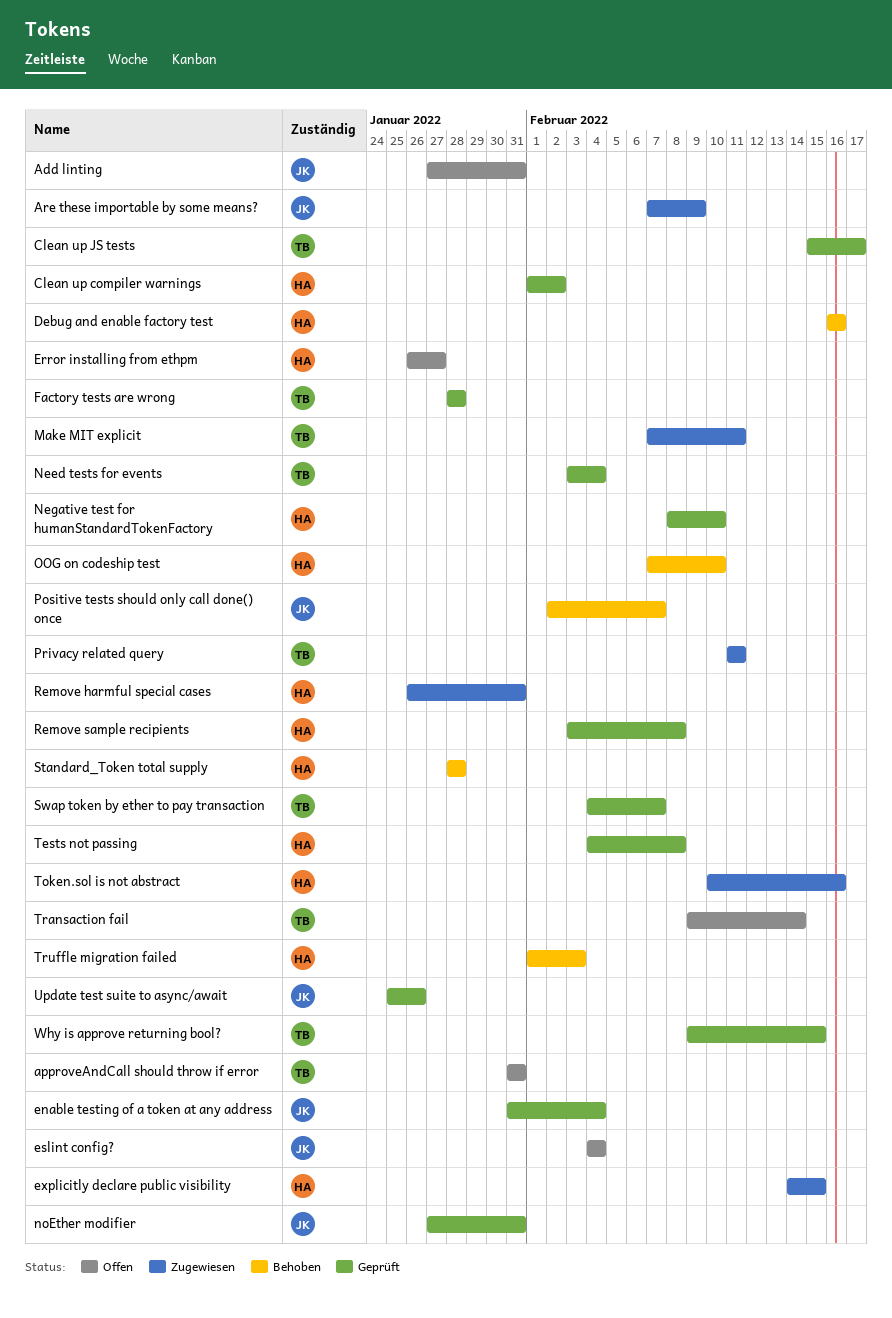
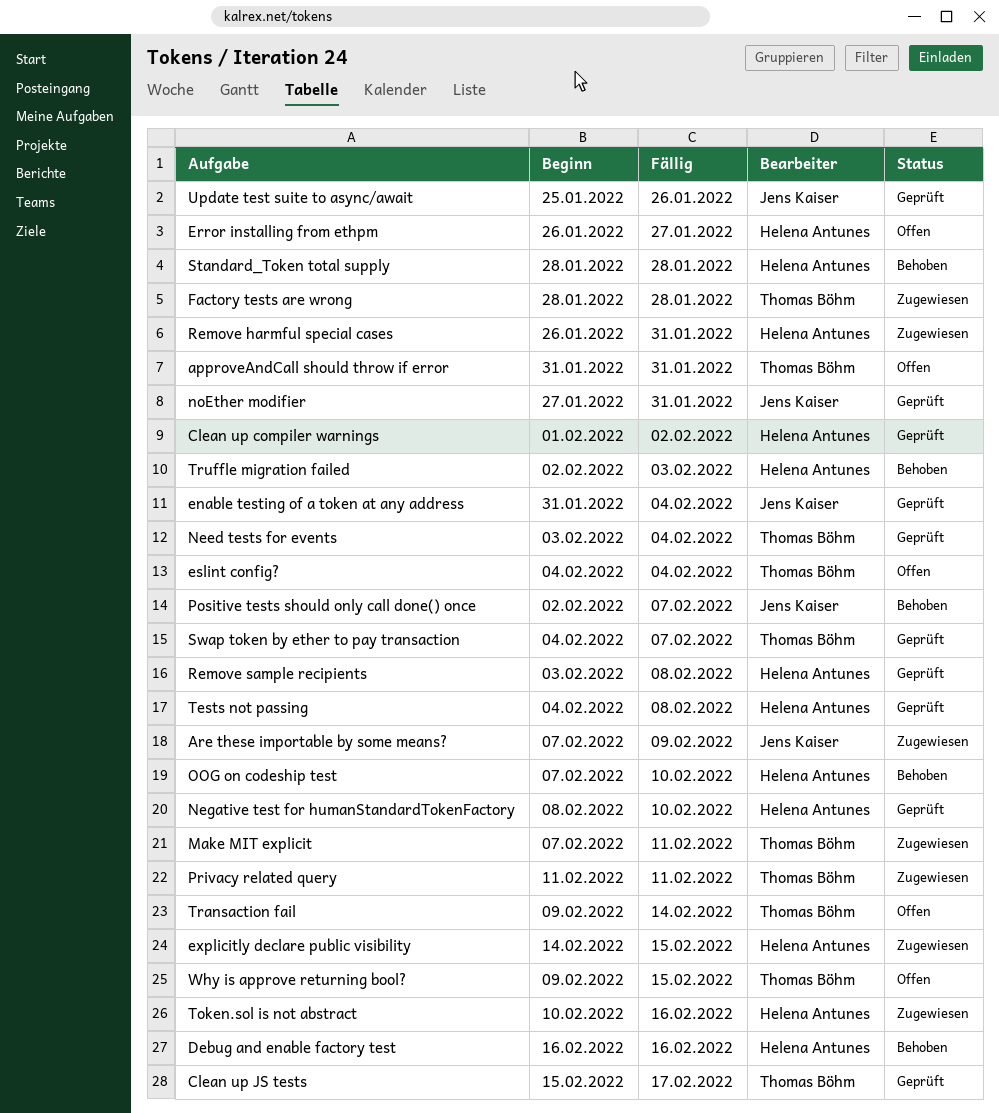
Add linting: present -> none
eslint config?, owner: Jens Kaiser -> Thomas Böhm
Factory tests are wrong, status: Geprüft -> Zugewiesen
Truffle migration failed, start: Feb 1 -> Feb 2
Why is approve returning bool?, status: Geprüft -> Offen

